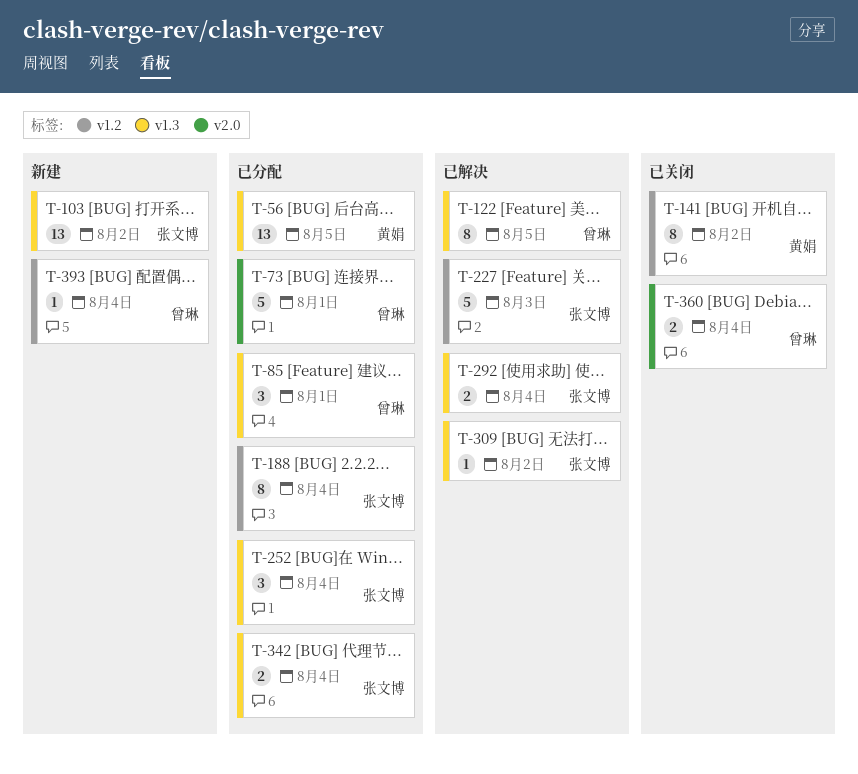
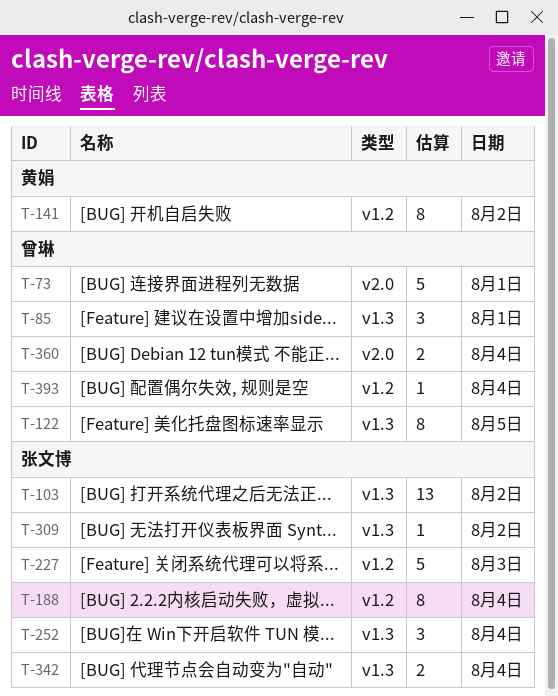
T-56: present -> none
T-292: present -> none

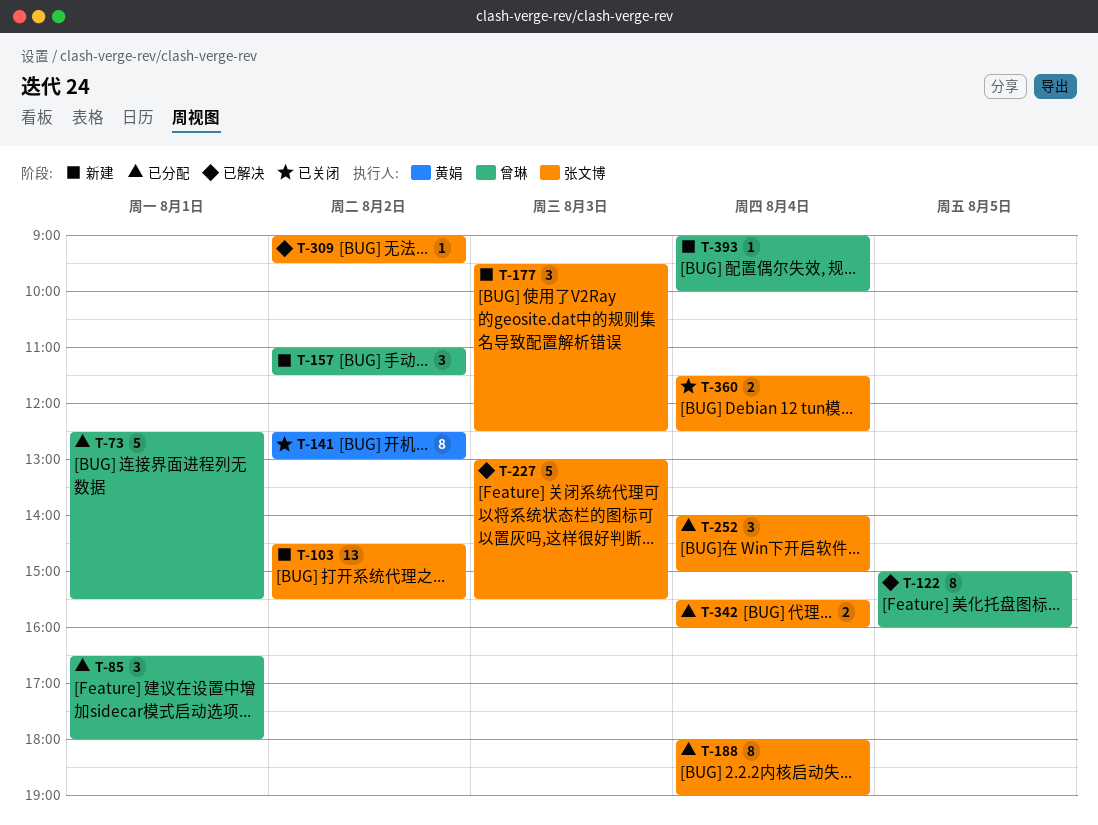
T-157: none -> present
T-177: none -> present
T-360, owner: 曾琳 -> 张文博

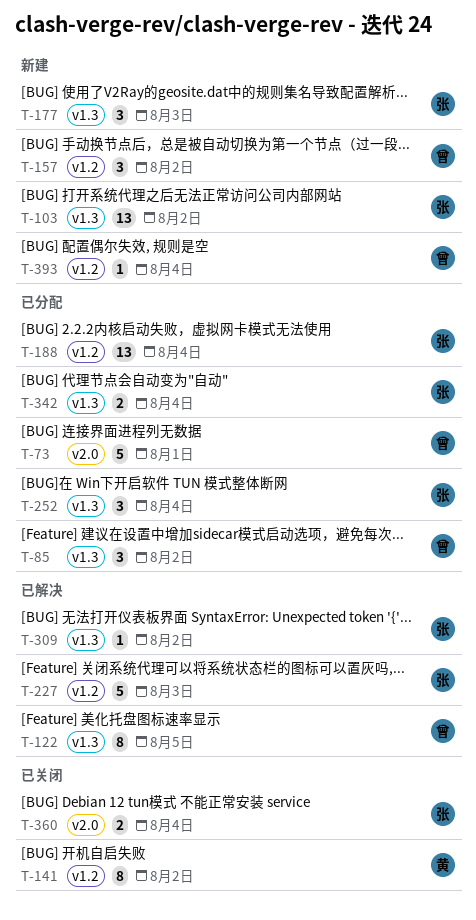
T-85, day: Aug 1 -> Aug 2
T-188, estimate: 8 -> 13

